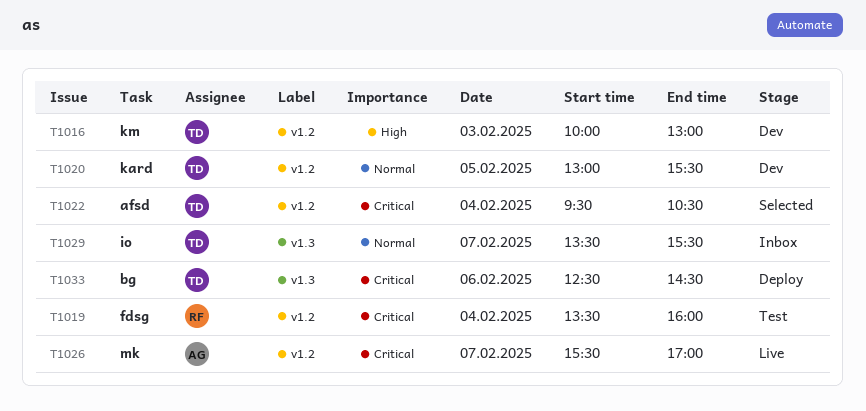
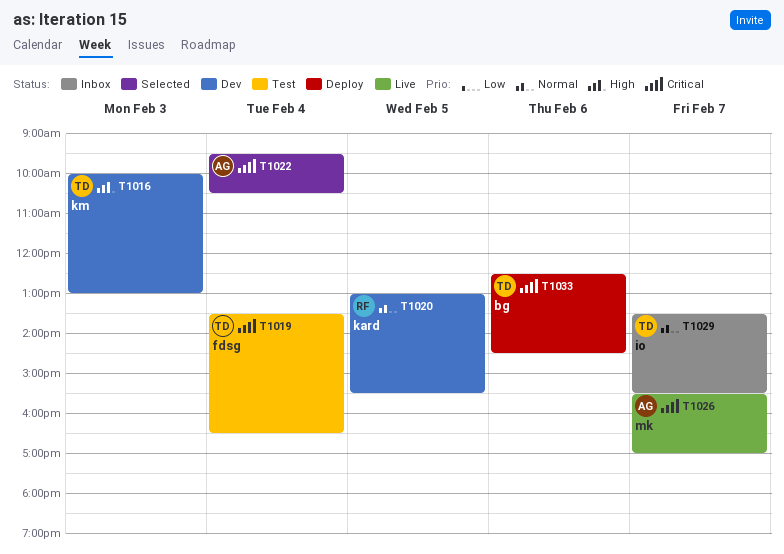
T1019, owner: RF -> TD
T1019, ends: 16:00 -> 16:30
T1020, owner: TD -> RF
T1022, owner: TD -> AG

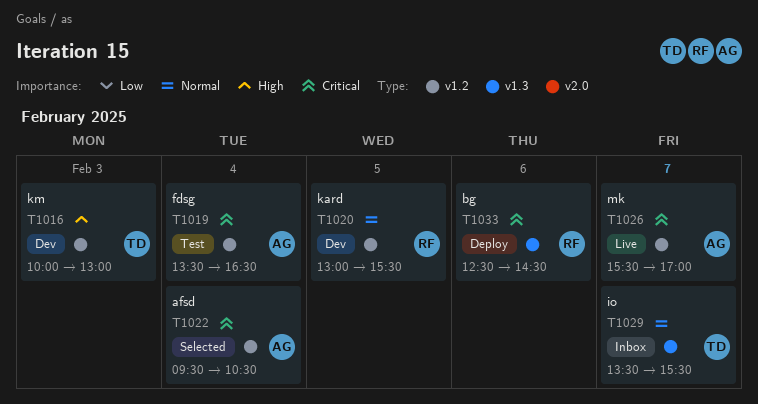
T1019, owner: TD -> AG
T1033, owner: TD -> RF

